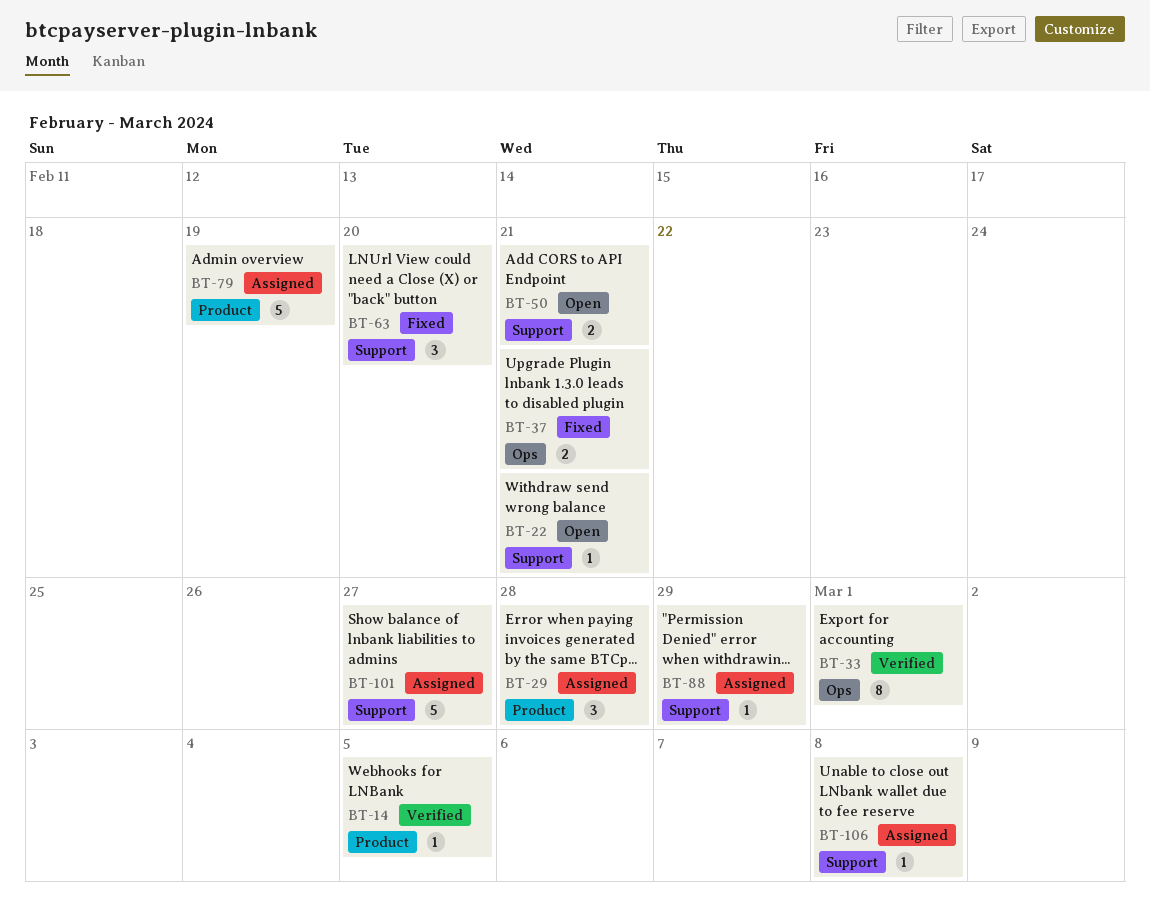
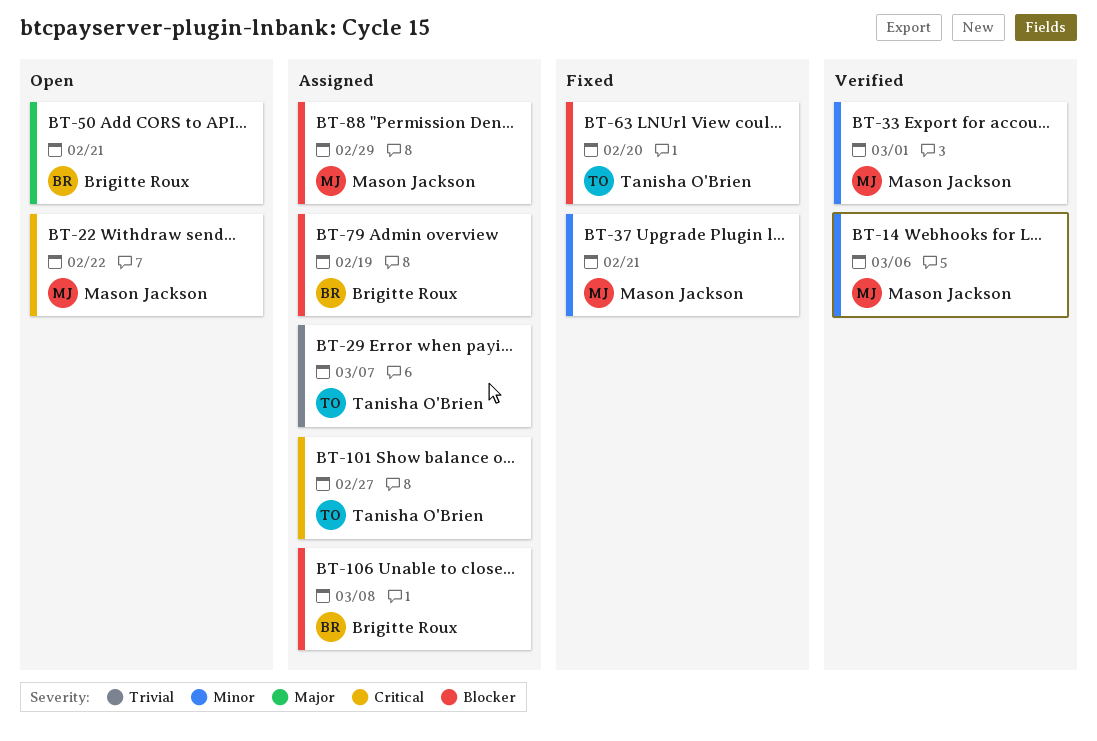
BT-14, due: Mar 5 -> Mar 6
BT-22, due: Feb 21 -> Feb 22
BT-29, due: Feb 28 -> Mar 7

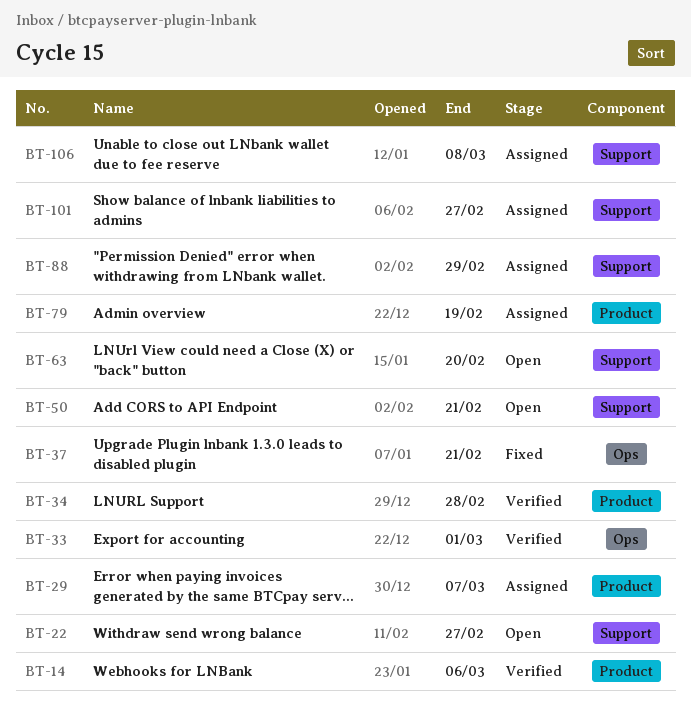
BT-22, due: Feb 22 -> Feb 27
BT-34: none -> present
BT-63, status: Fixed -> Open

